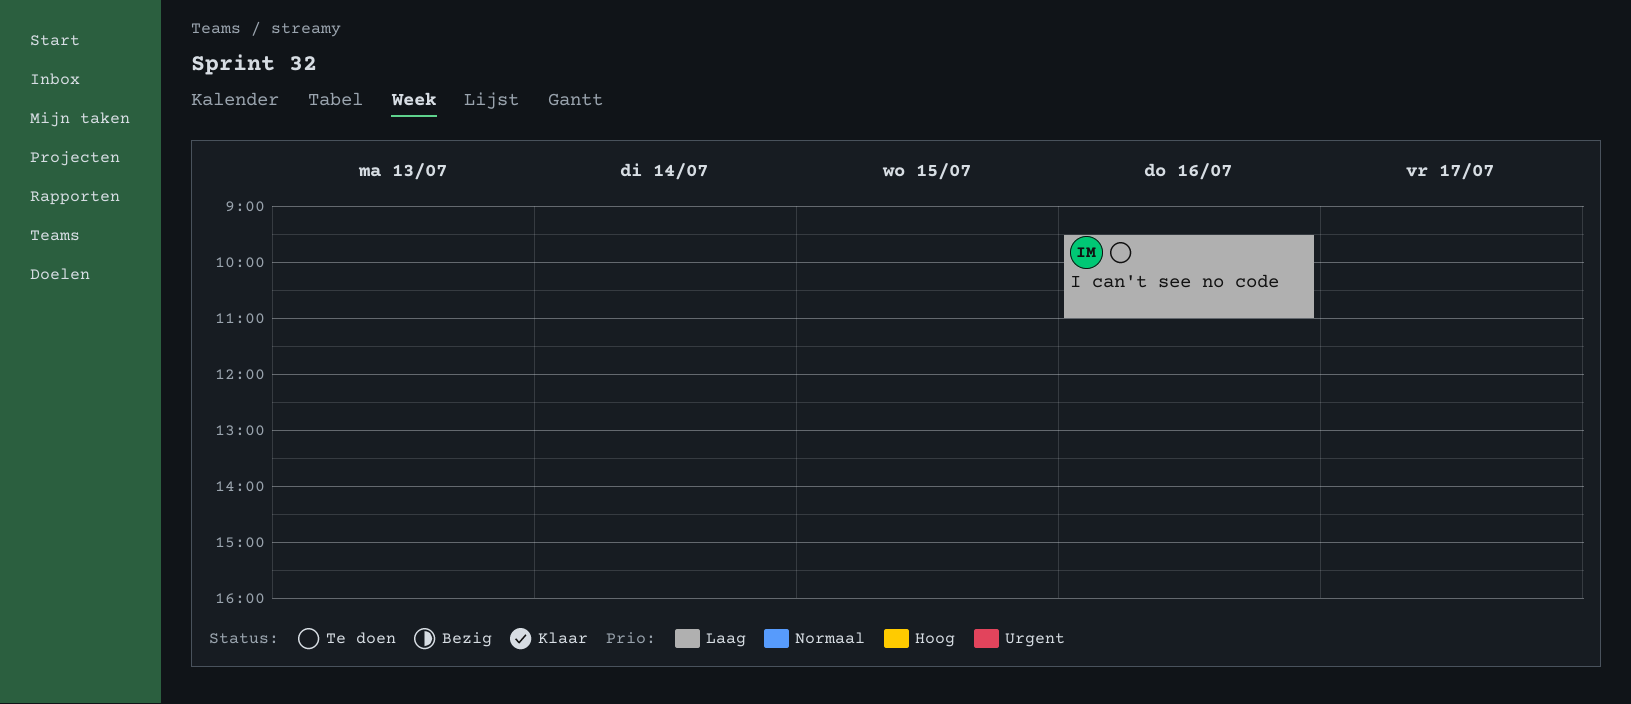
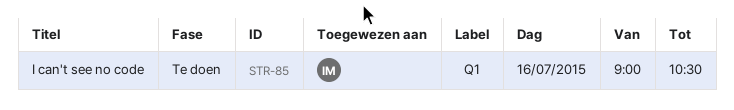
I can't see no code, begins: 09:30 -> 09:00
I can't see no code, ends: 11:00 -> 10:30

